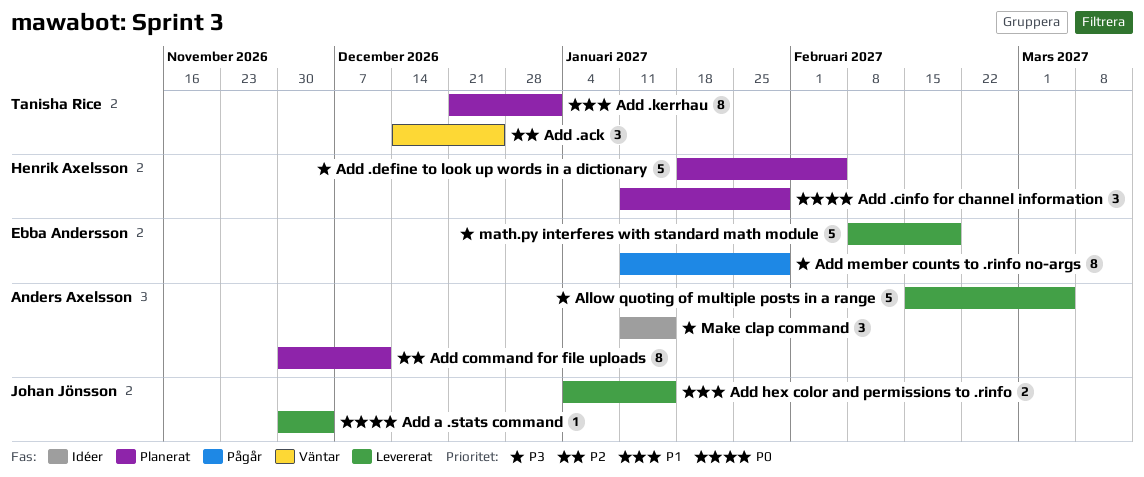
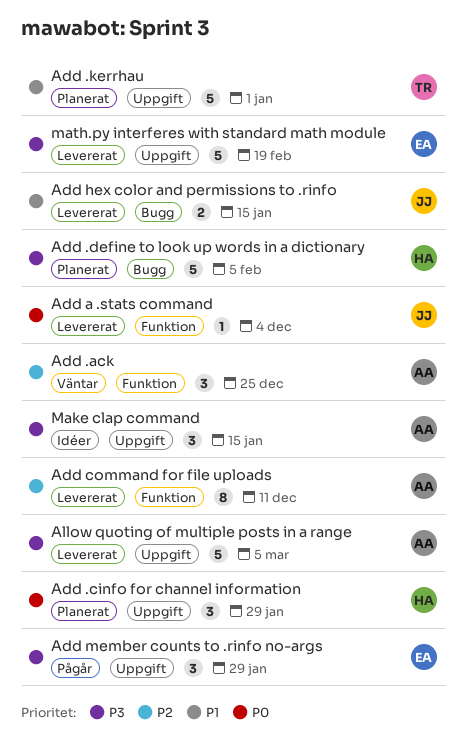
Add .ack, owner: Tanisha Rice -> Anders Axelsson
Add .kerrhau, estimate: 8 -> 5
Add command for file uploads, status: Planerat -> Levererat
Add member counts to .rinfo no-args, estimate: 8 -> 3

